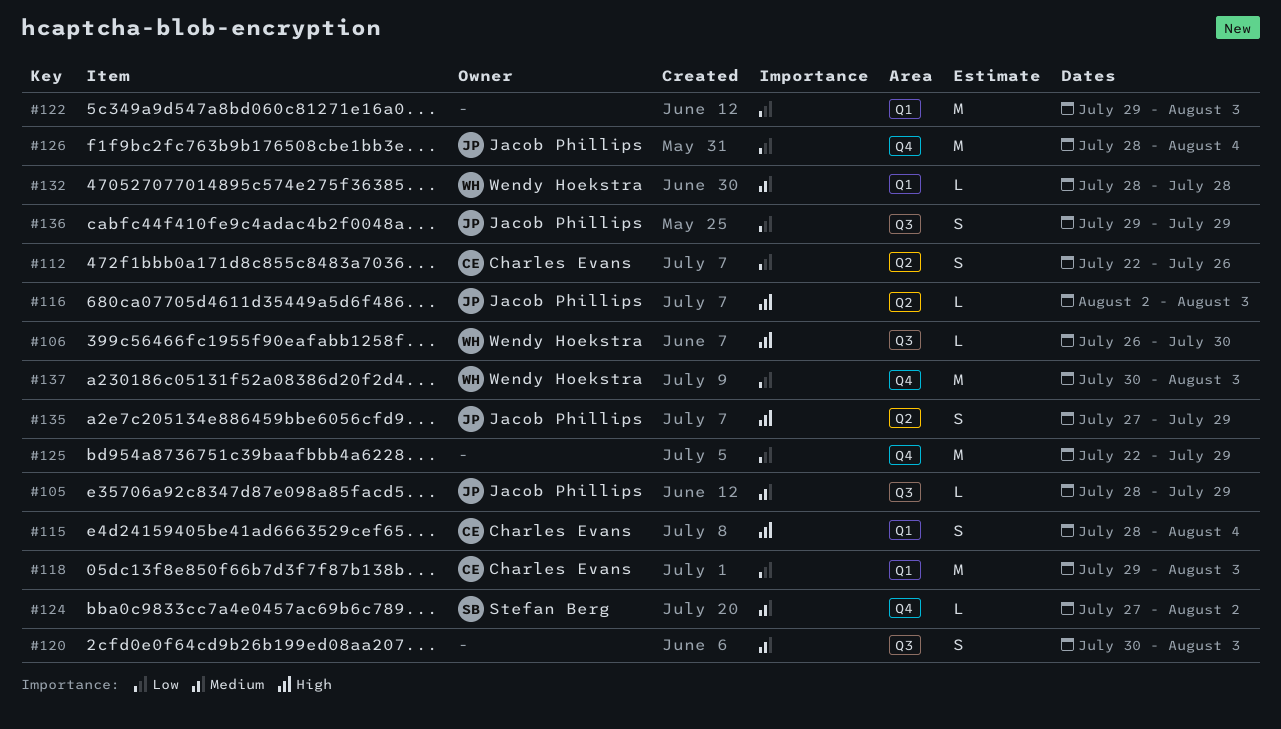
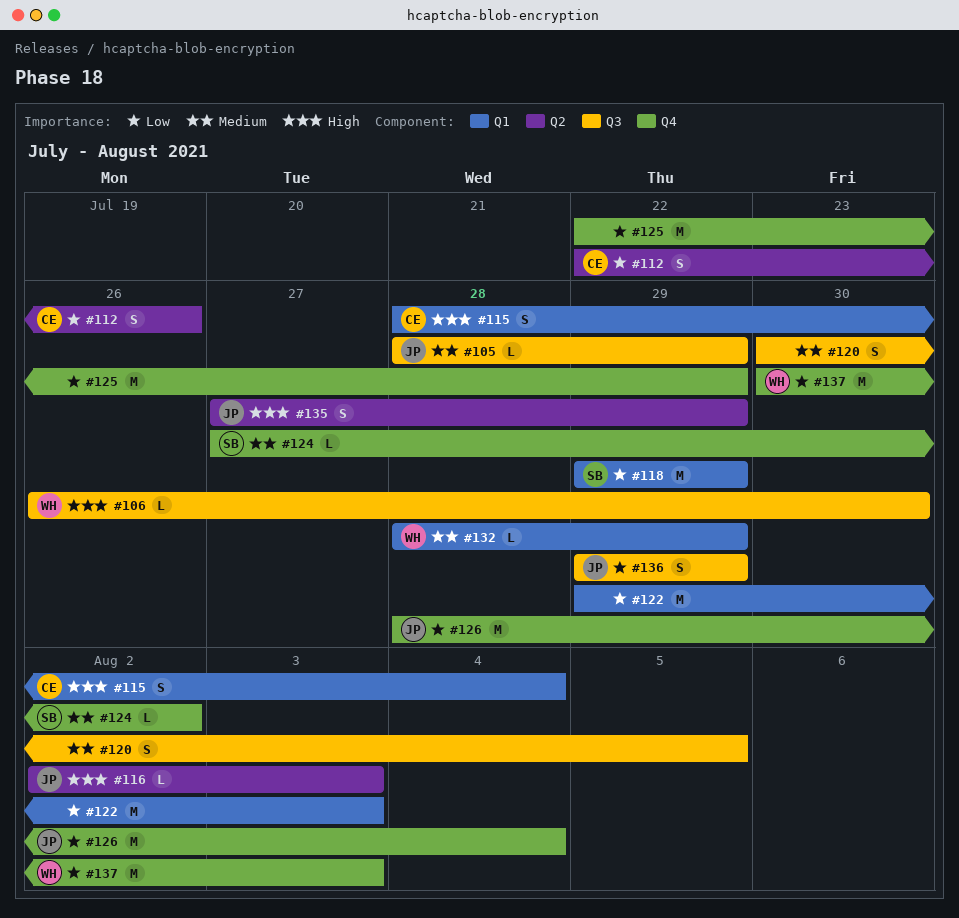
#118, owner: Charles Evans -> Stefan Berg
#118, due: Aug 3 -> Jul 29
#120, due: Aug 3 -> Aug 5
#132, due: Jul 28 -> Jul 29

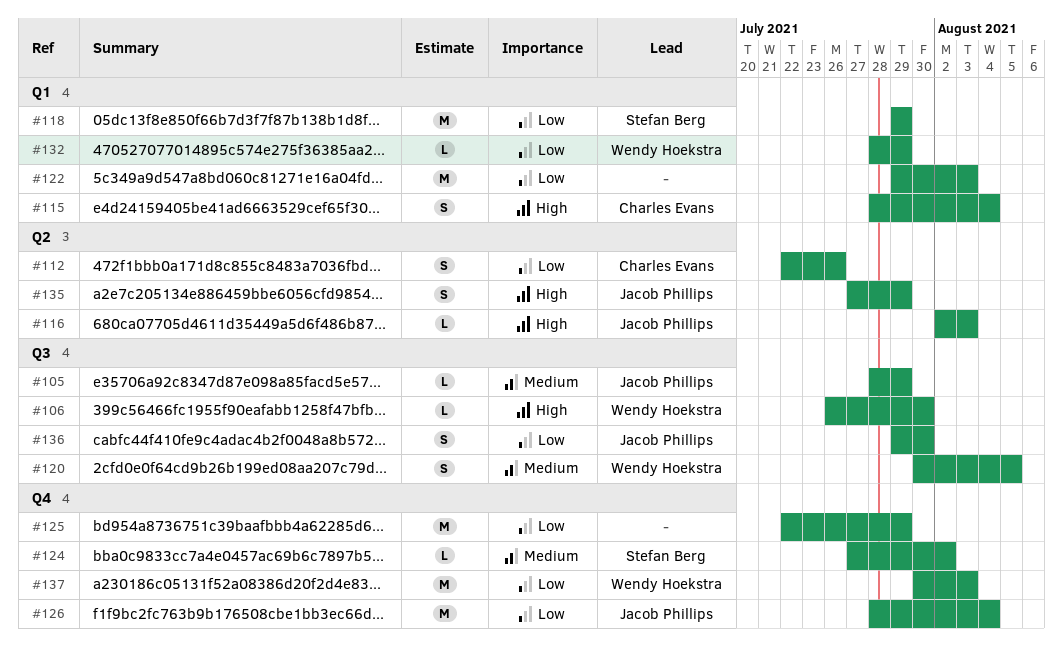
#120, owner: none -> Wendy Hoekstra
#132, priority: Medium -> Low
#136, due: Jul 29 -> Jul 30

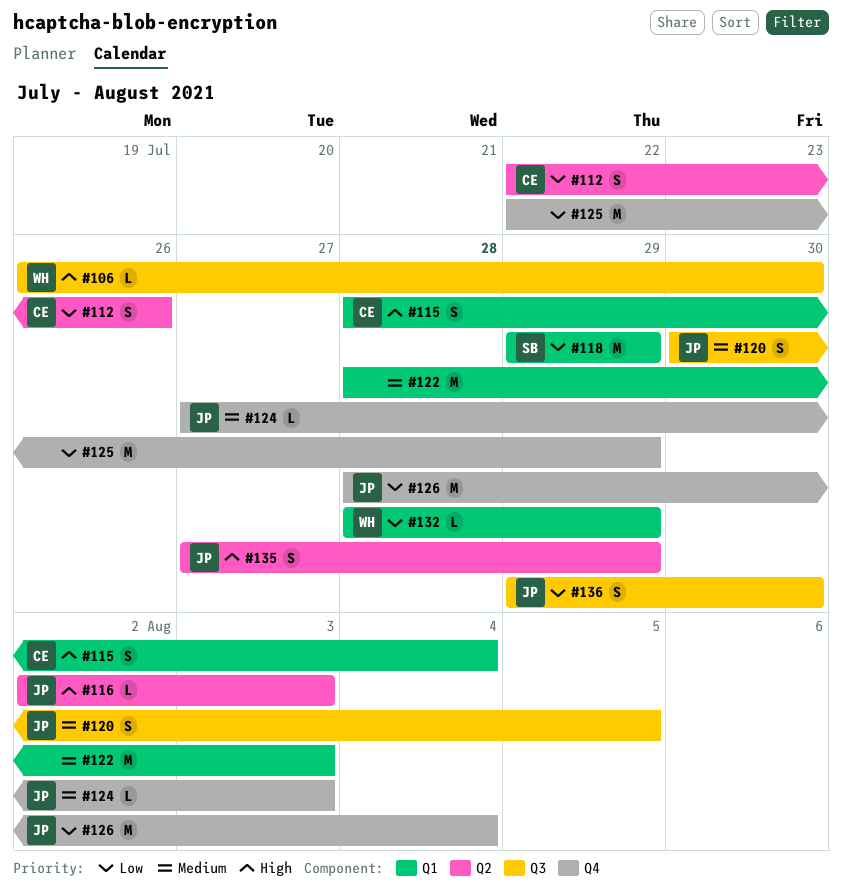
#105: present -> none
#120, owner: Wendy Hoekstra -> Jacob Phillips
#122, priority: Low -> Medium
#122, start: Jul 29 -> Jul 28
#124, owner: Stefan Berg -> Jacob Phillips
#124, due: Aug 2 -> Aug 3
#137: present -> none

